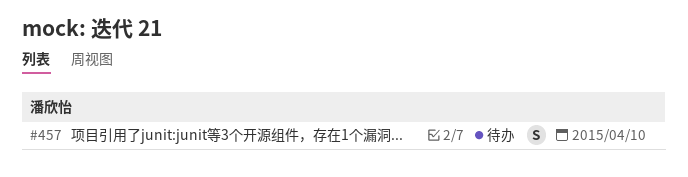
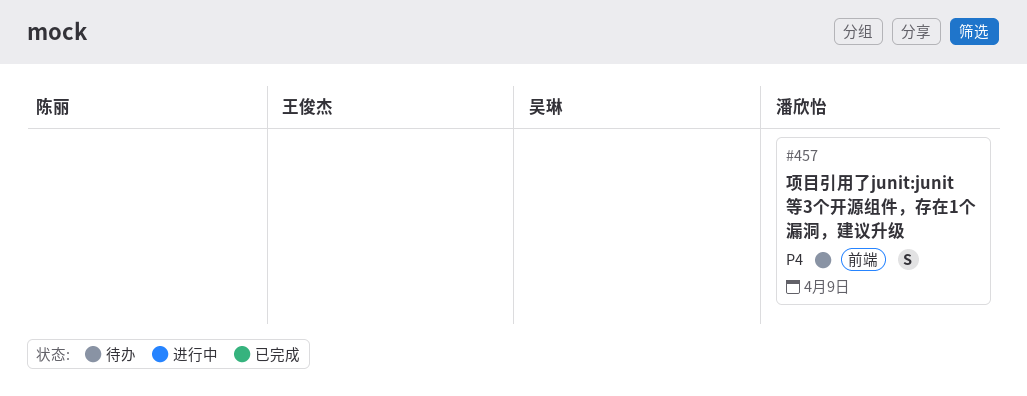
#457, due: Apr 10 -> Apr 9

